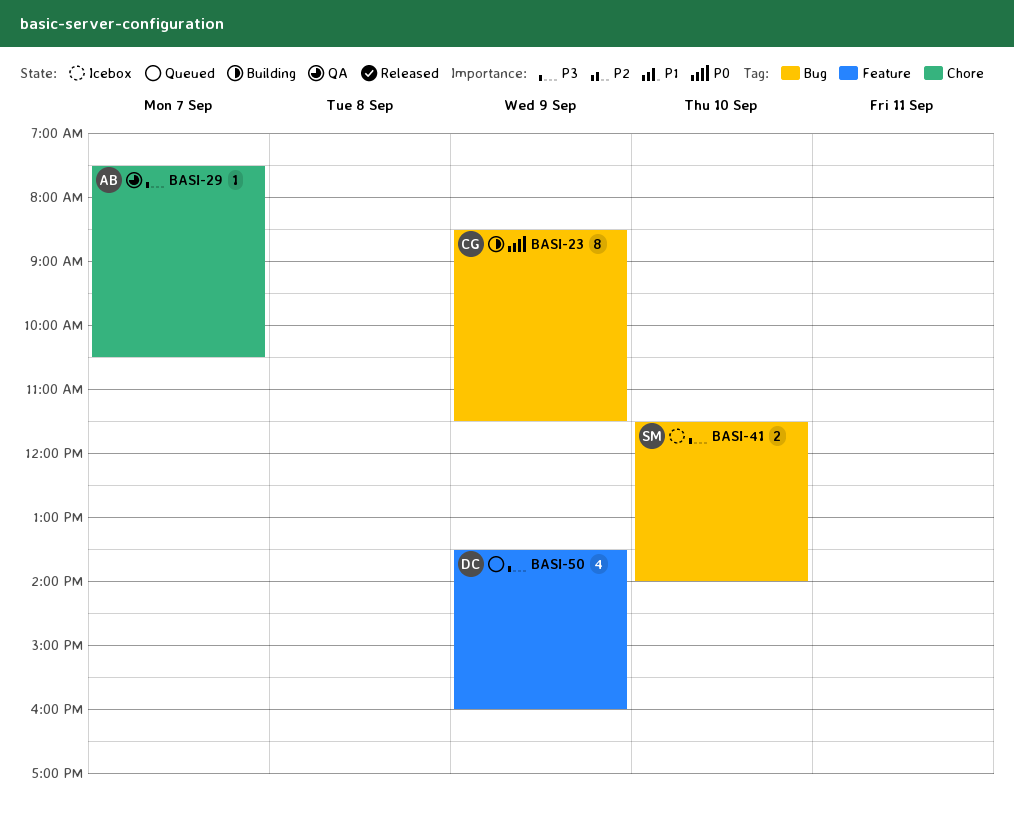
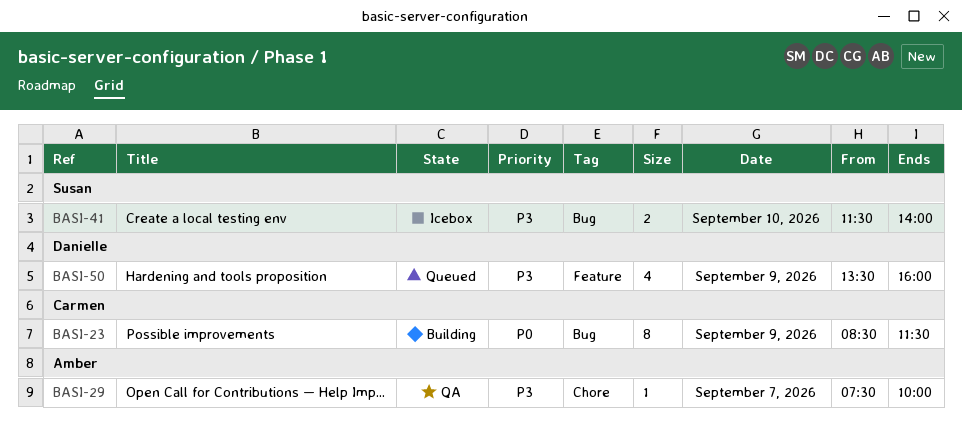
BASI-29, ends: 10:30 -> 10:00

